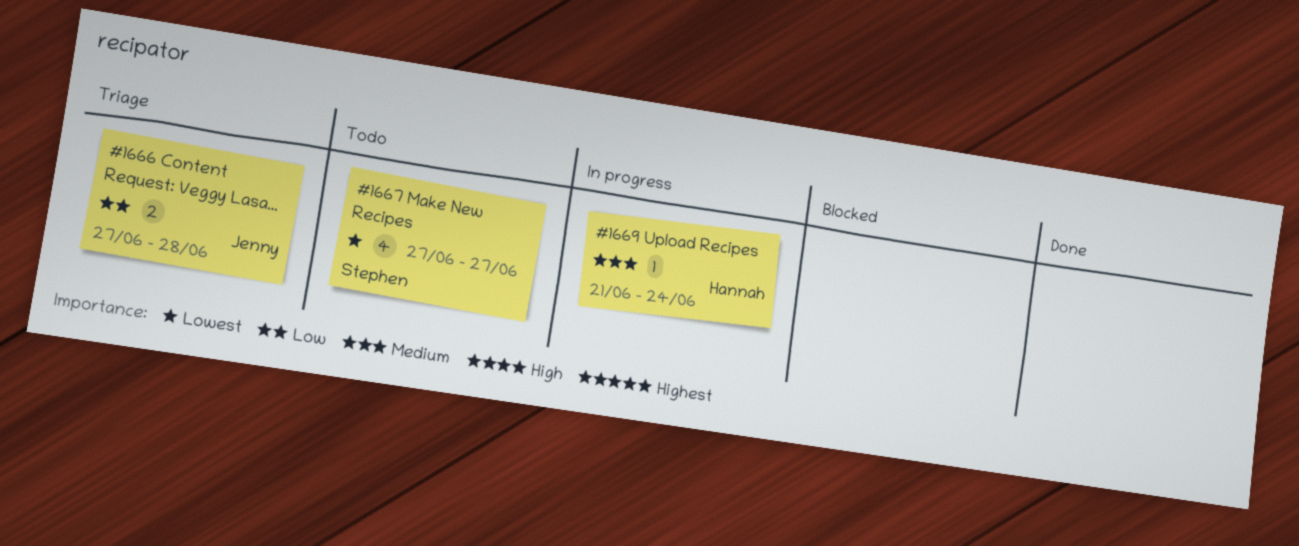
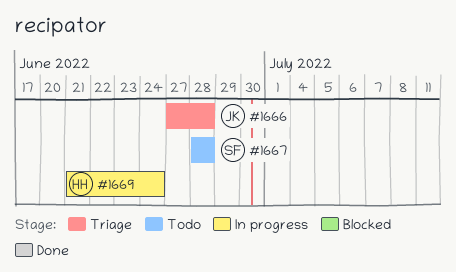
#1667, start: Jun 27 -> Jun 28
#1667, due: Jun 27 -> Jun 28

